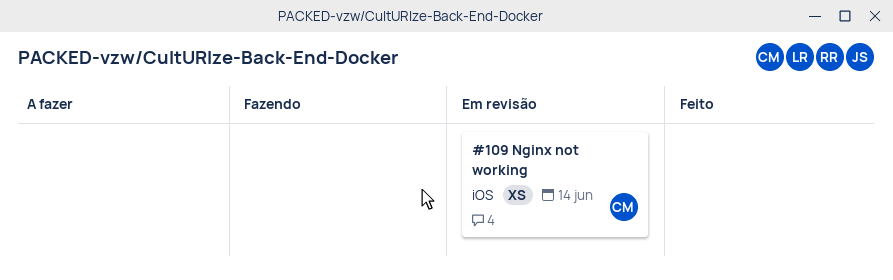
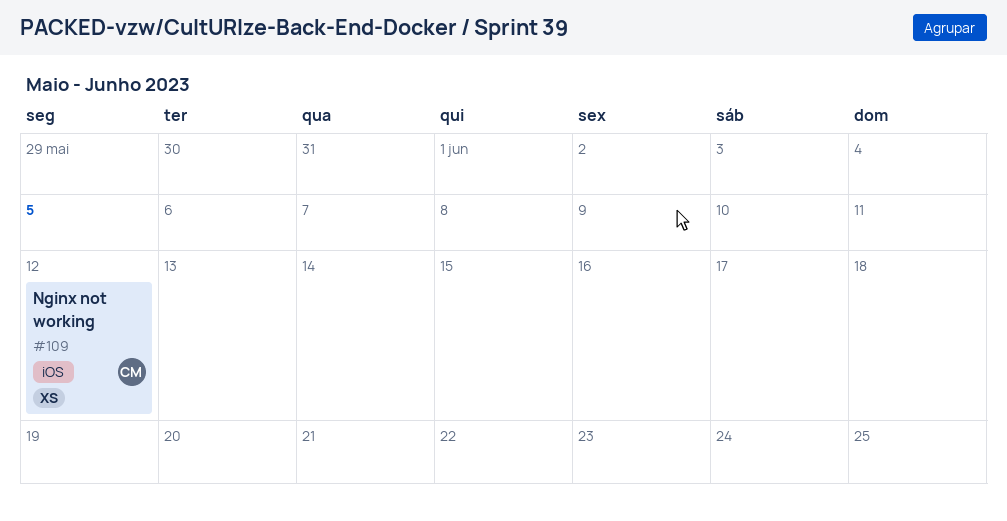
#109, due: Jun 14 -> Jun 12

